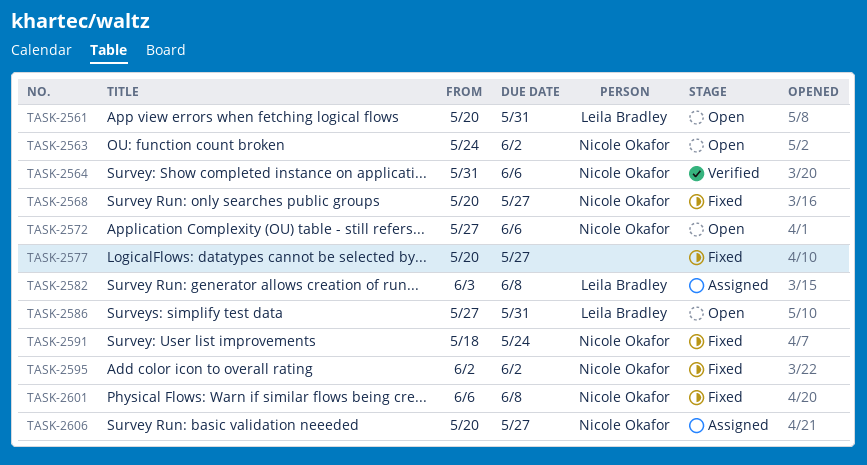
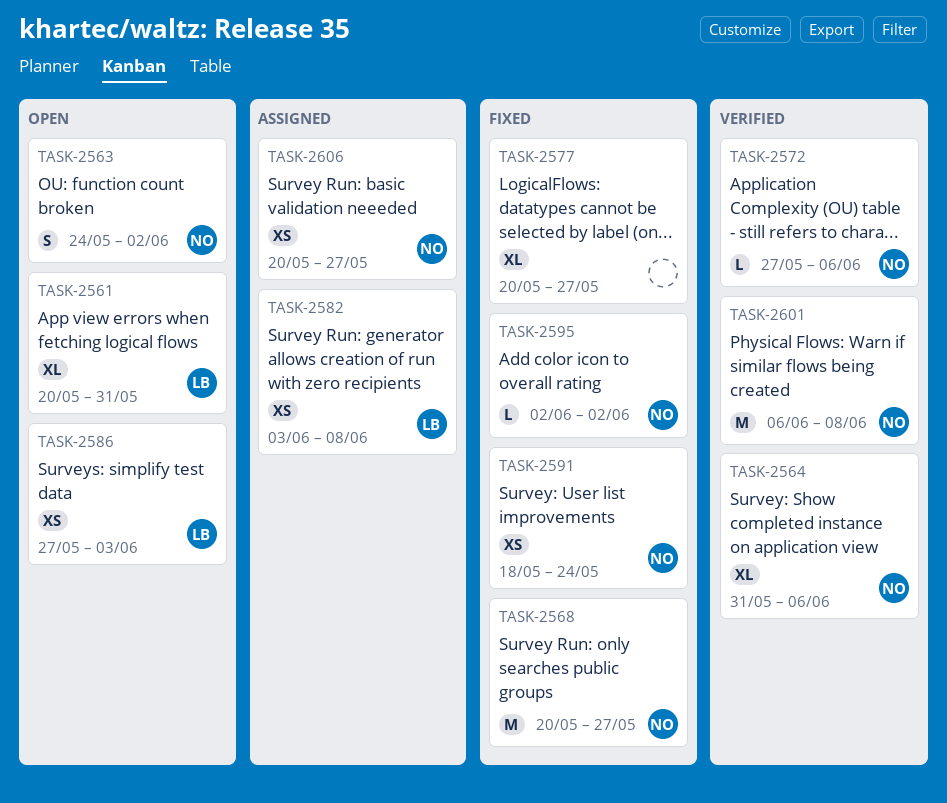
TASK-2572, status: Open -> Verified
TASK-2586, due: May 31 -> Jun 3
TASK-2601, status: Fixed -> Verified

